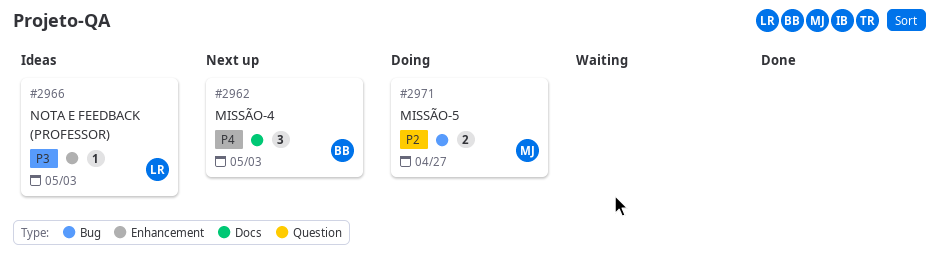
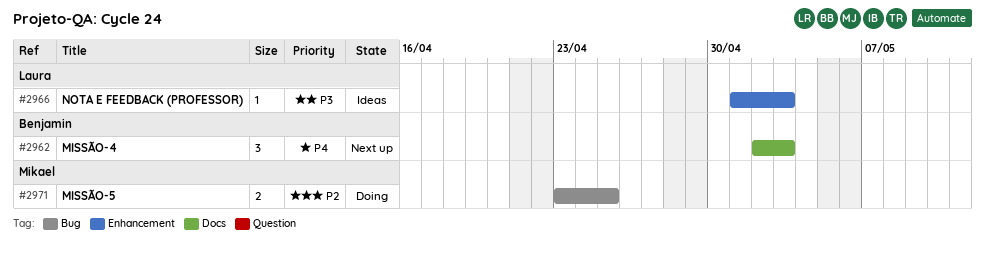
#2971, due: Apr 27 -> Apr 25

